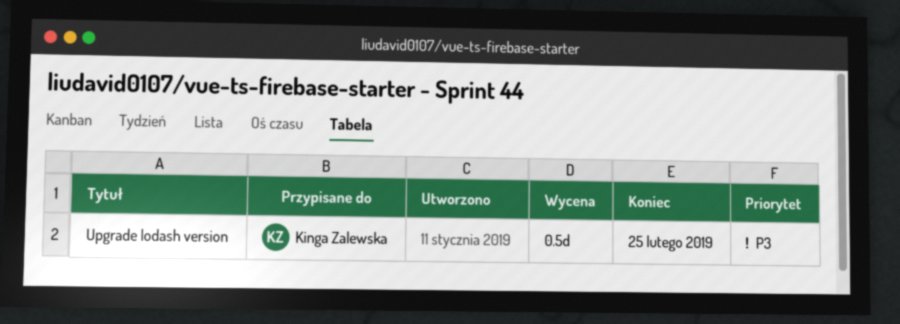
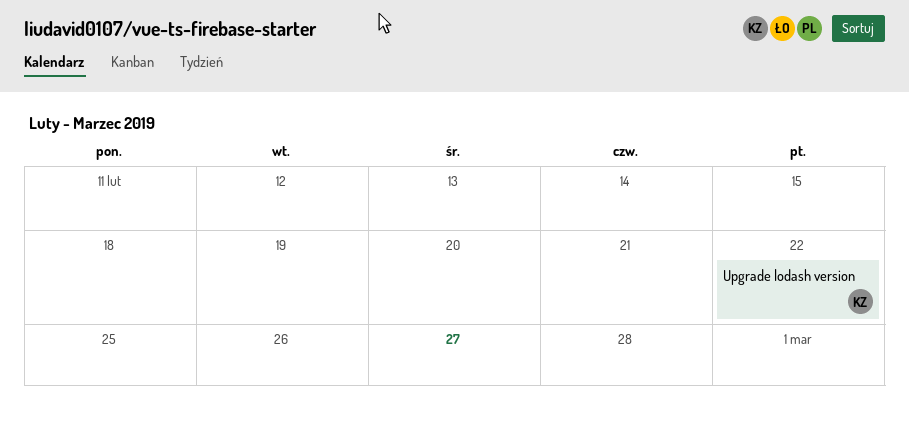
Upgrade lodash version, due: Feb 25 -> Feb 22

